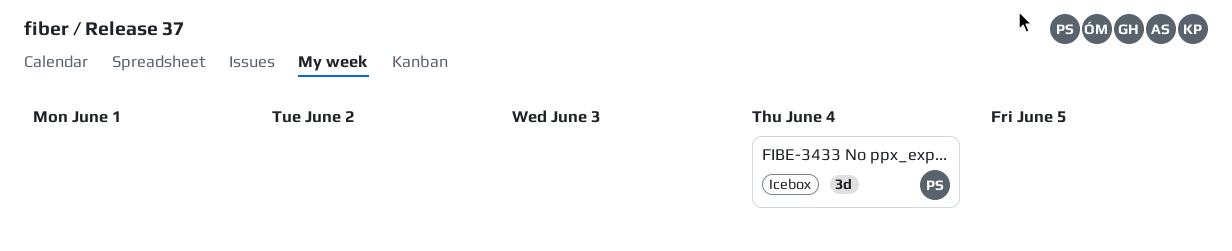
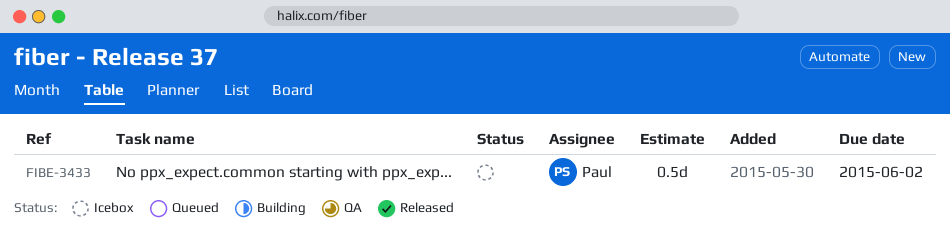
FIBE-3433, estimate: 3d -> 0.5d
FIBE-3433, due: Jun 4 -> Jun 2

